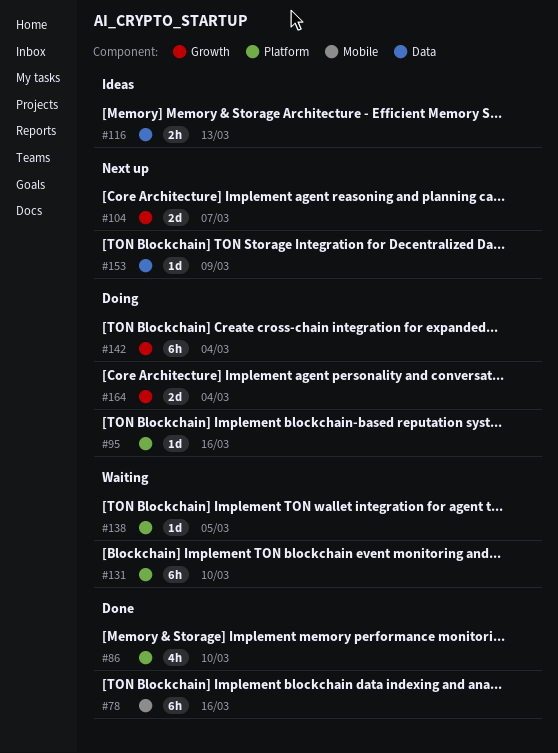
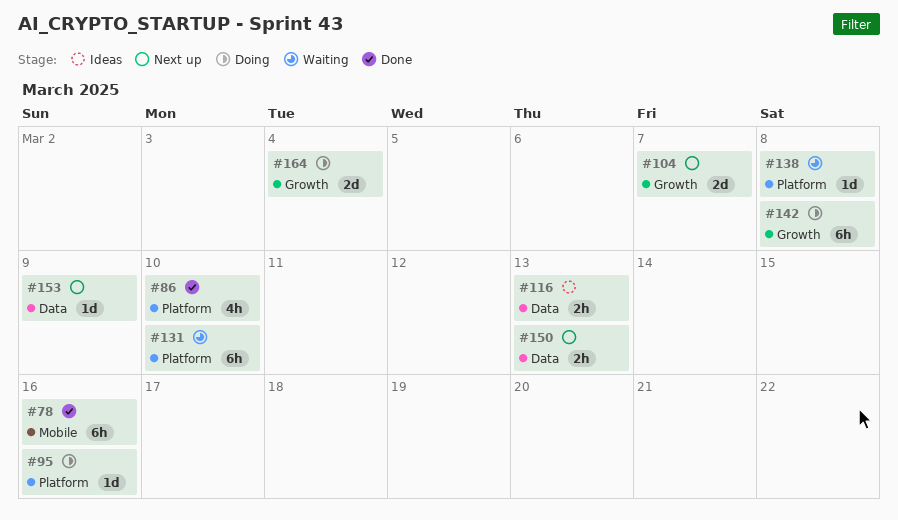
#138, due: Mar 5 -> Mar 8
#142, due: Mar 4 -> Mar 8
#150: none -> present

